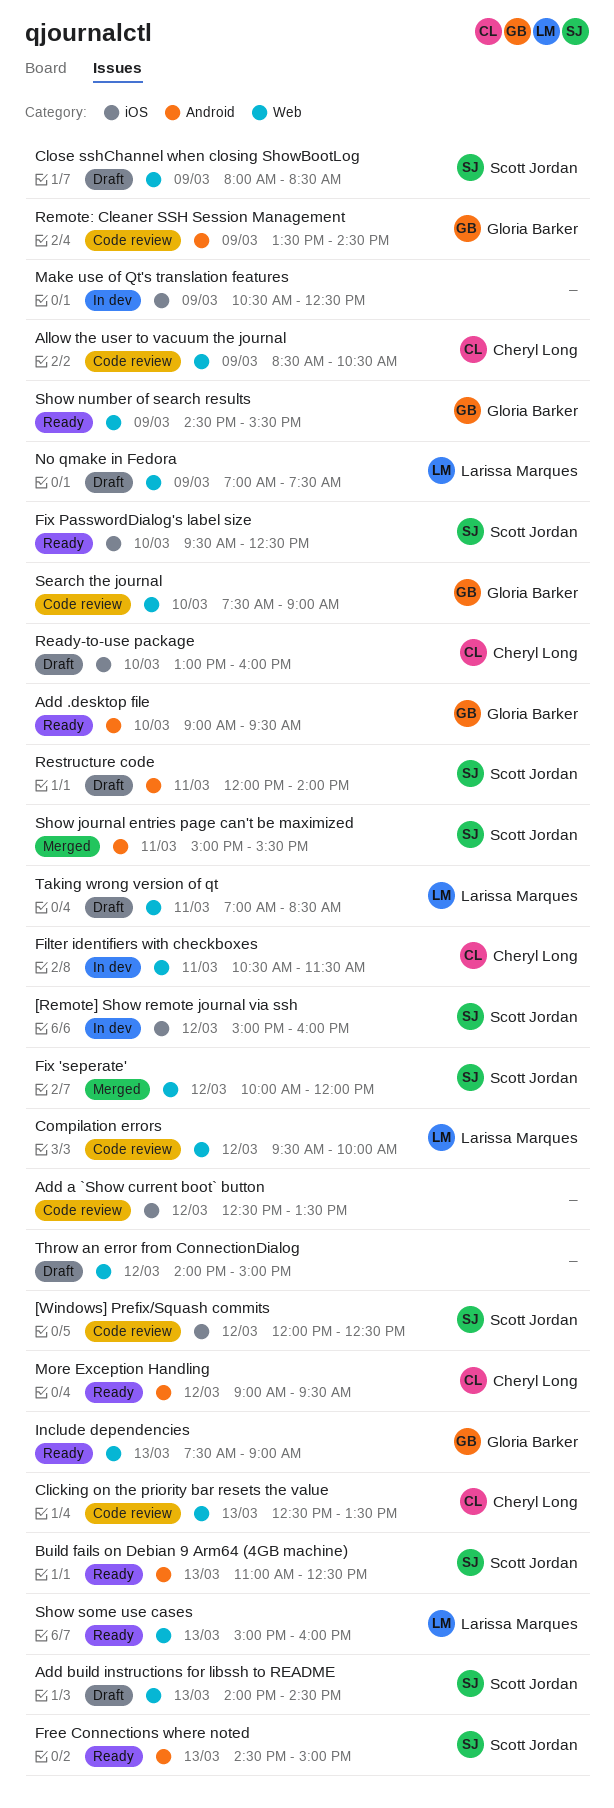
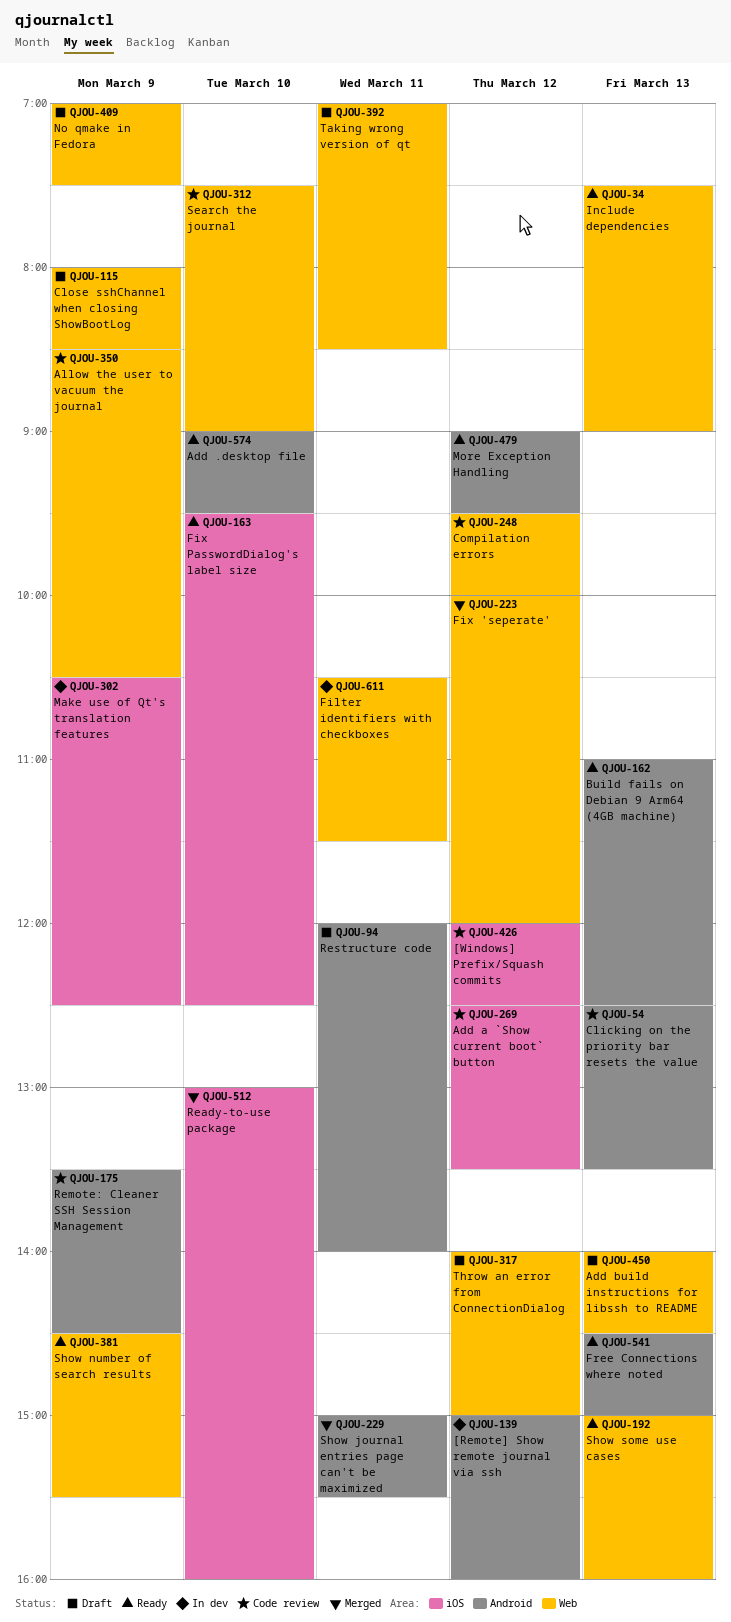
[Remote] Show remote journal via ssh, label: iOS -> Android
Clicking on the priority bar resets the value, label: Web -> Android
Ready-to-use package, status: Draft -> Merged

